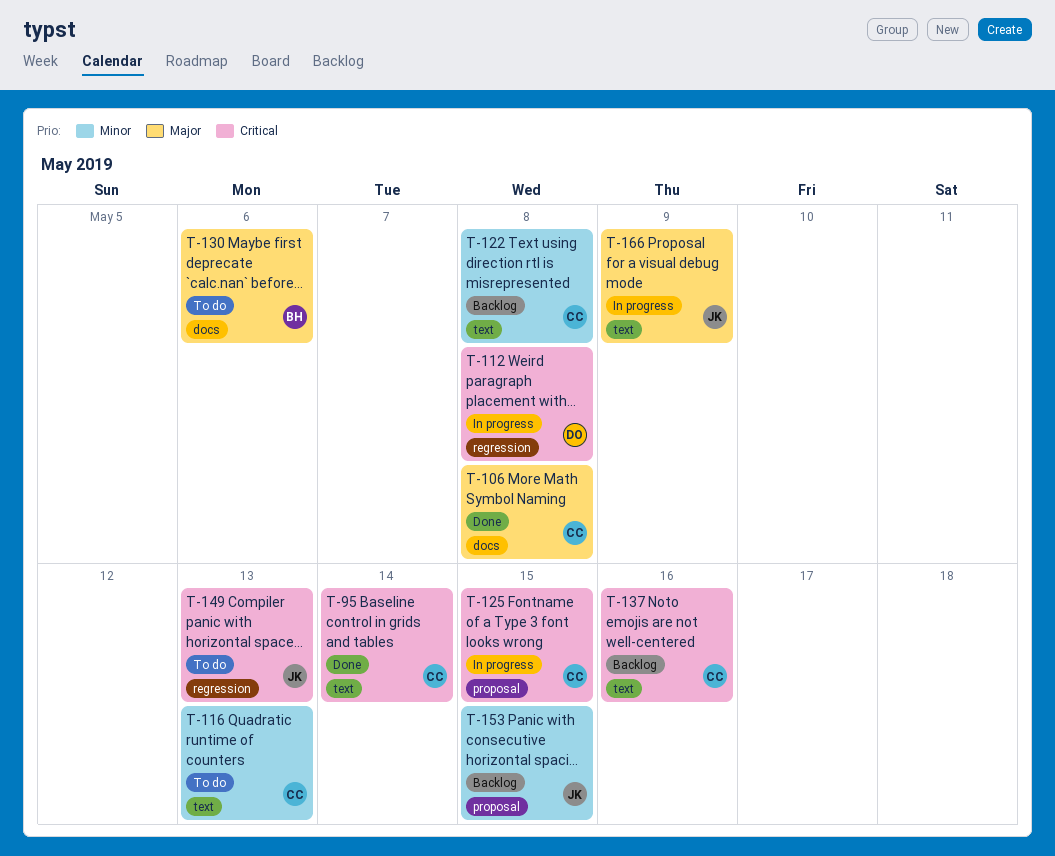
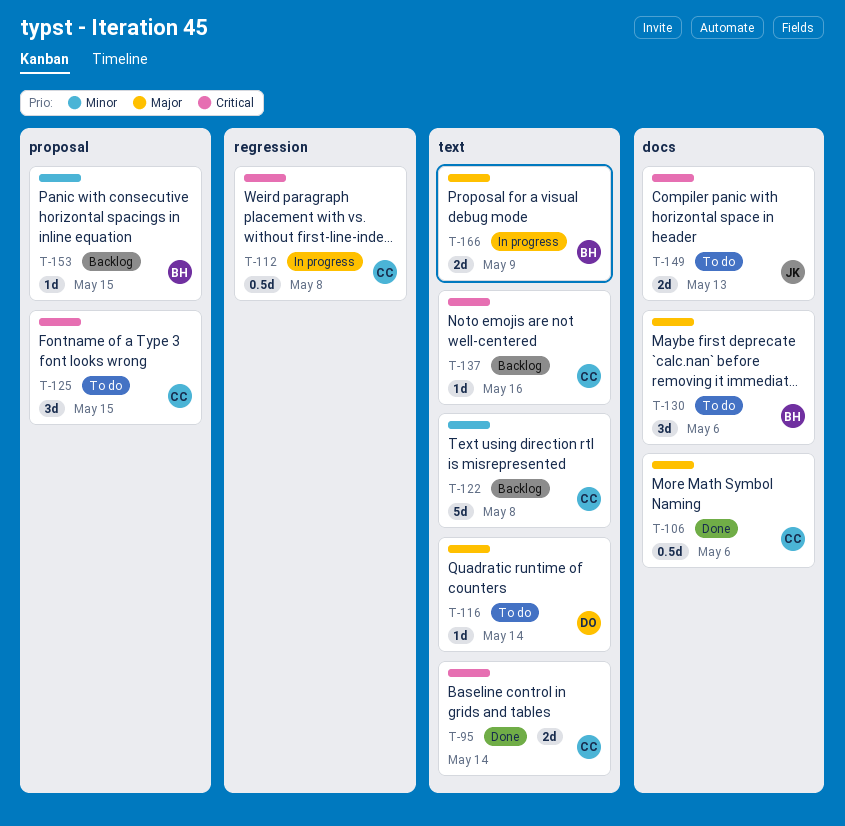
T-106, due: May 8 -> May 6
T-112, owner: DO -> CC
T-116, owner: CC -> DO
T-116, priority: Minor -> Major
T-116, due: May 13 -> May 14
T-125, status: In progress -> To do
T-149, label: regression -> docs
T-153, owner: JK -> BH
T-166, owner: JK -> BH

